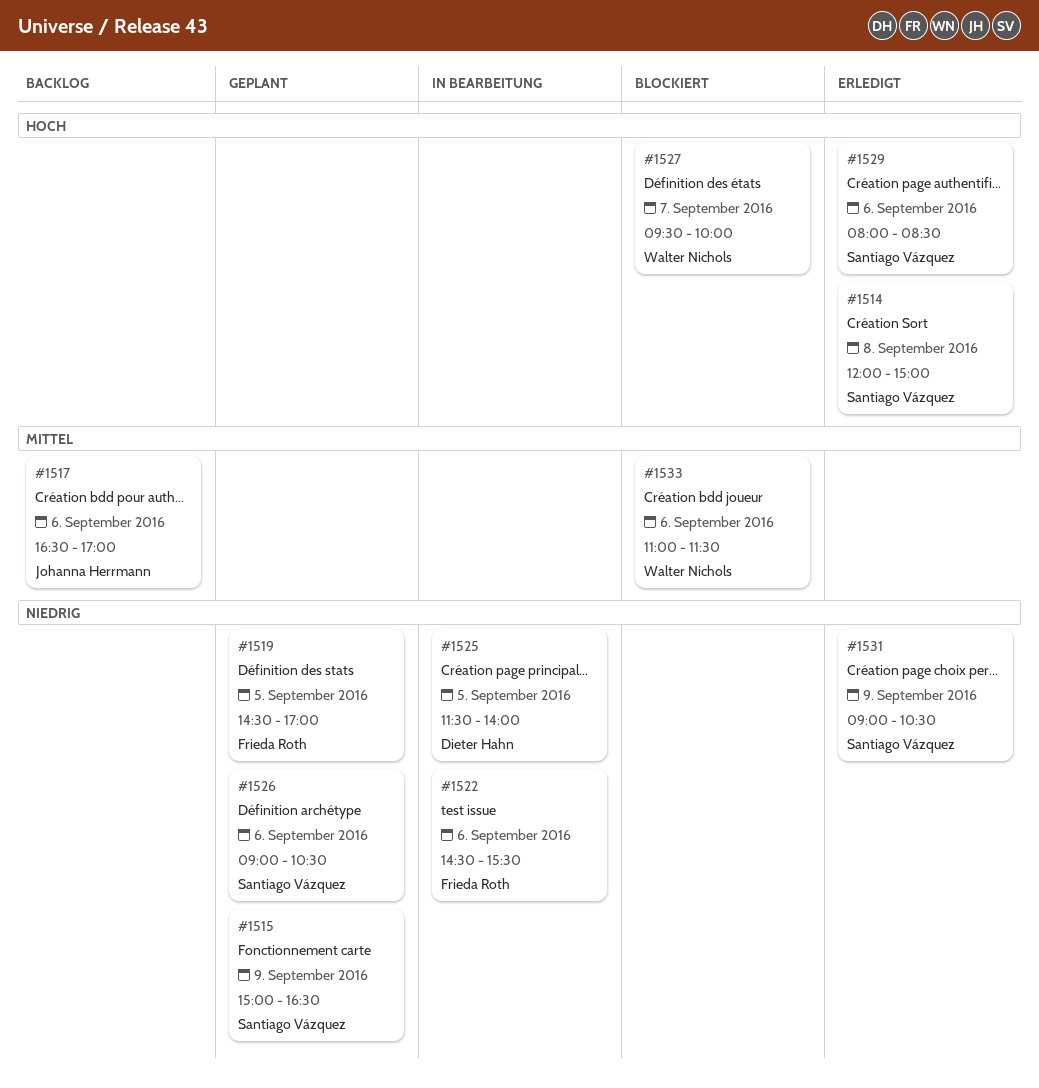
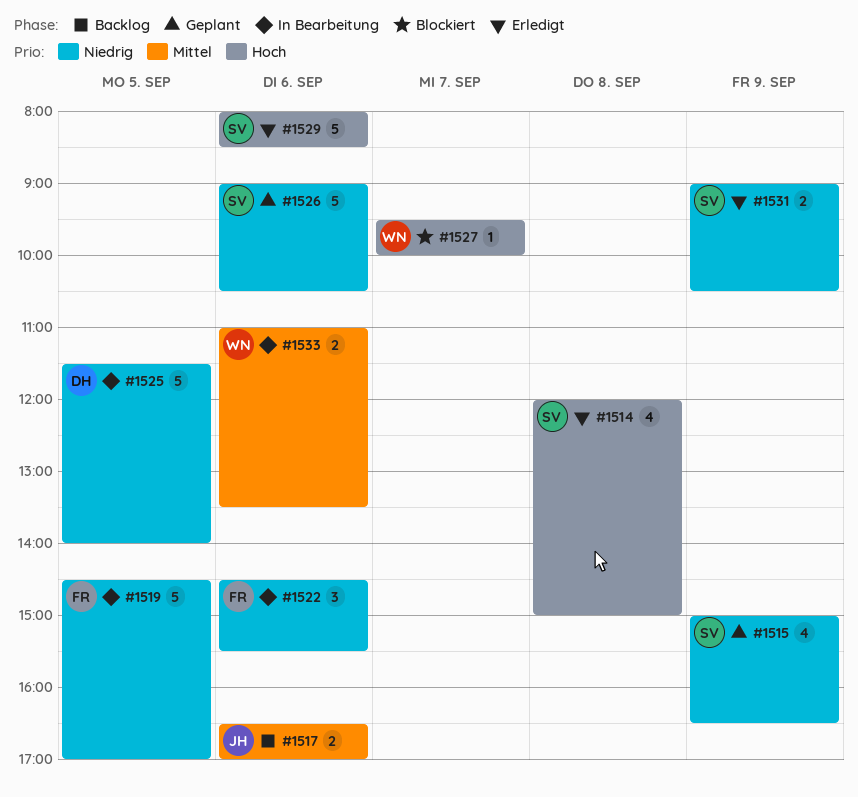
#1519, status: Geplant -> In Bearbeitung
#1533, status: Blockiert -> In Bearbeitung
#1533, ends: 11:30 -> 13:30

